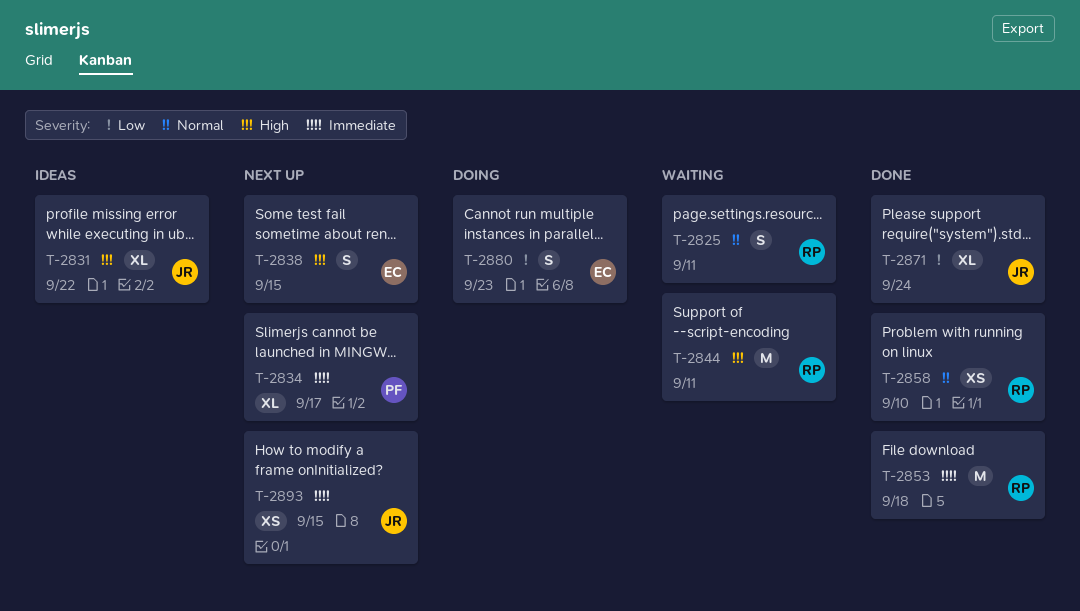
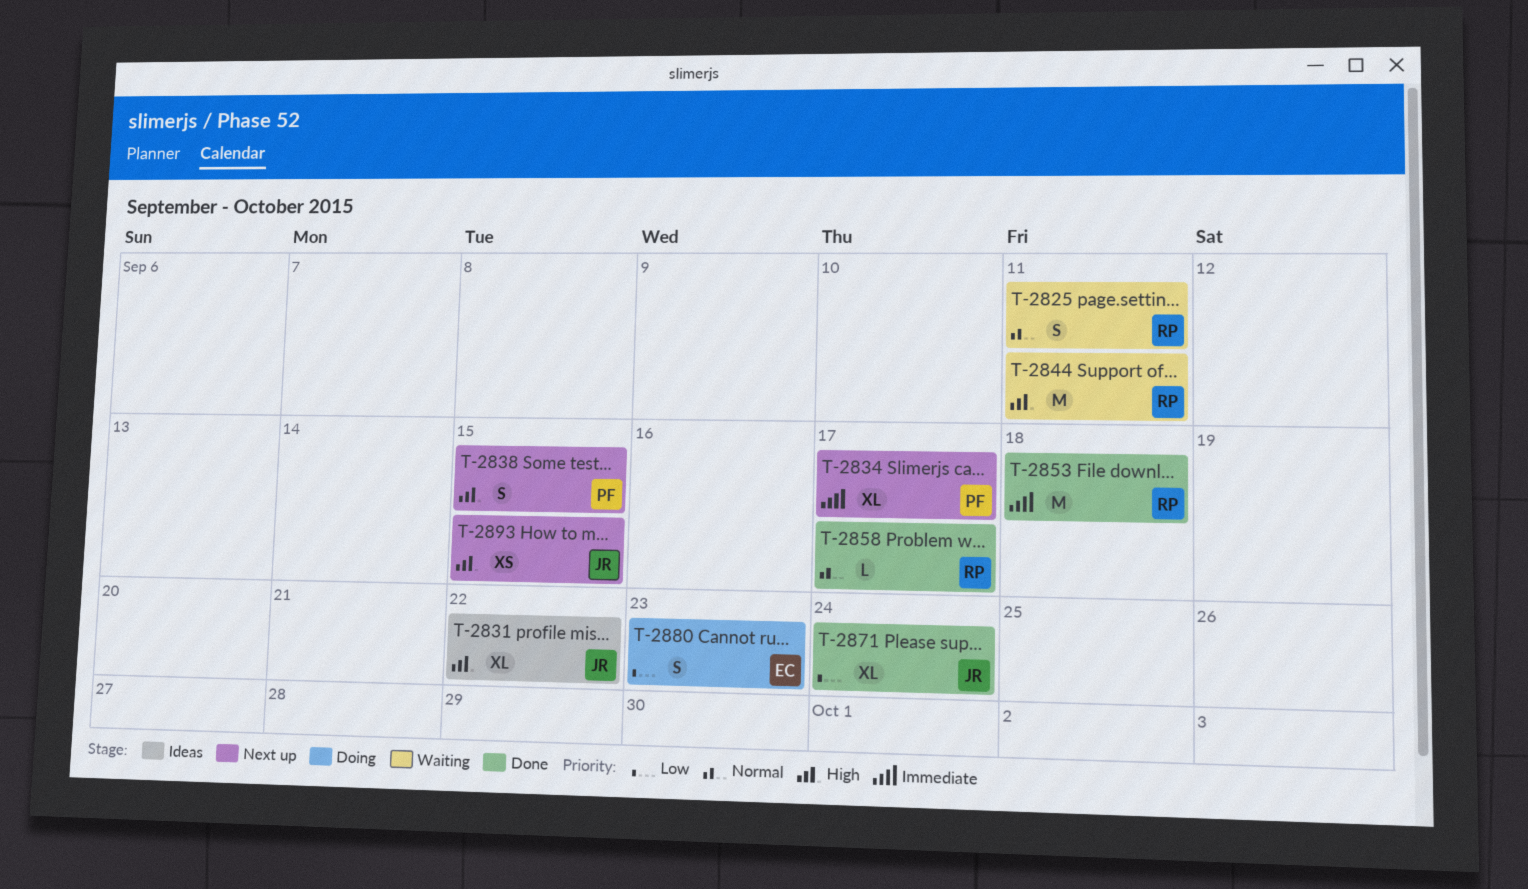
T-2838, owner: EC -> PF
T-2858, estimate: XS -> L
T-2858, due: Sep 10 -> Sep 17
T-2893, priority: Immediate -> High

